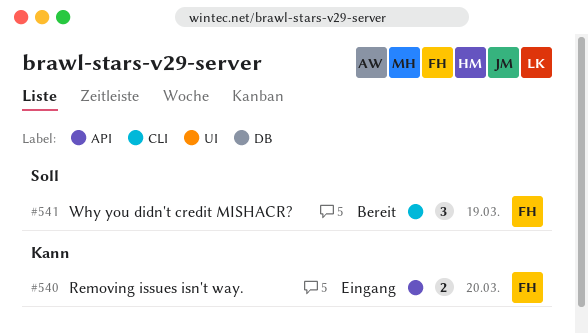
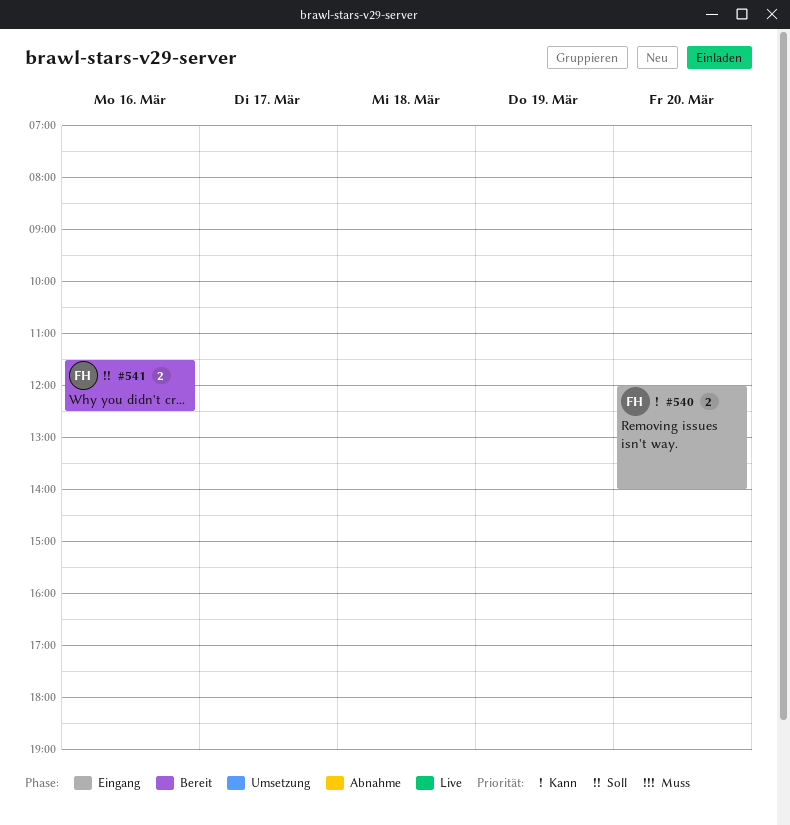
#541, estimate: 3 -> 2
#541, day: Mar 19 -> Mar 16

